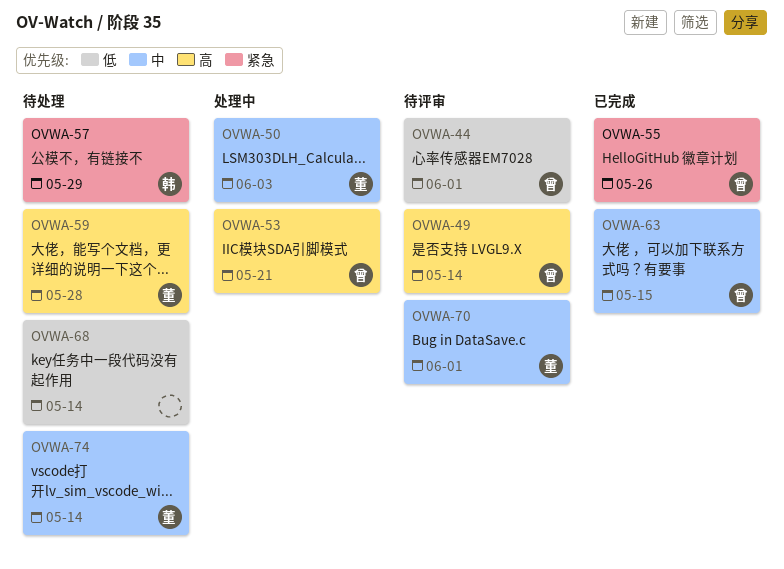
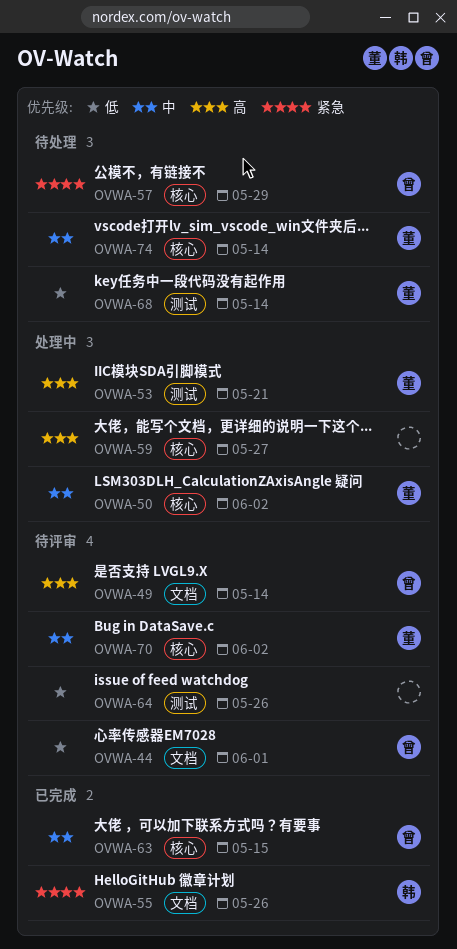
OVWA-50, due: Jun 3 -> Jun 2
OVWA-53, owner: 曾 -> 董
OVWA-55, owner: 曾 -> 韩
OVWA-57, owner: 韩 -> 曾
OVWA-59, status: 待处理 -> 处理中
OVWA-59, owner: 董 -> none
OVWA-59, due: May 28 -> May 27
OVWA-64: none -> present
OVWA-68, owner: none -> 董
OVWA-70, due: Jun 1 -> Jun 2

